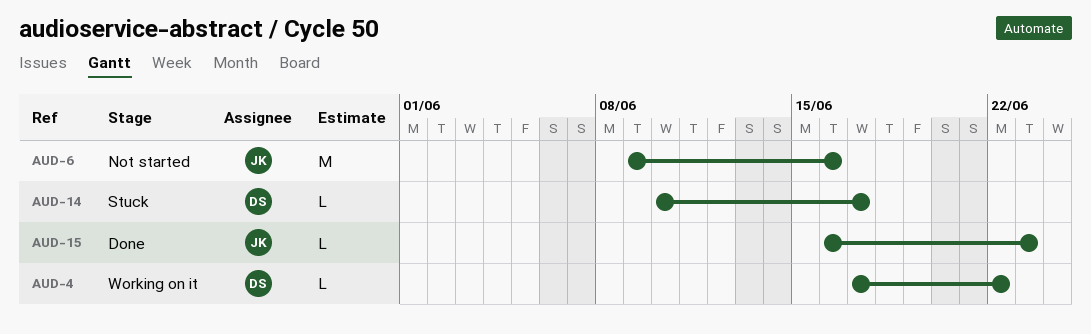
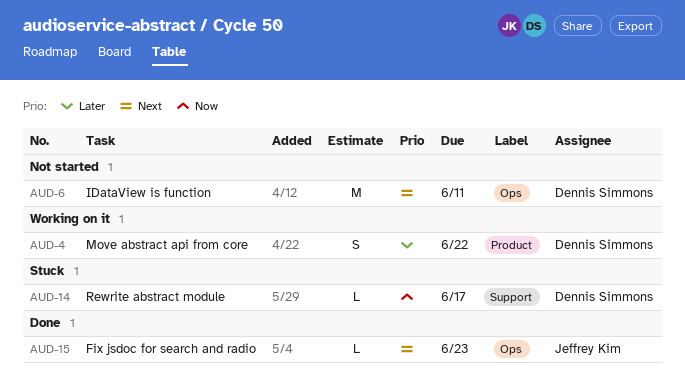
AUD-4, estimate: L -> S
AUD-6, owner: Jeffrey Kim -> Dennis Simmons
AUD-6, due: Jun 16 -> Jun 11

